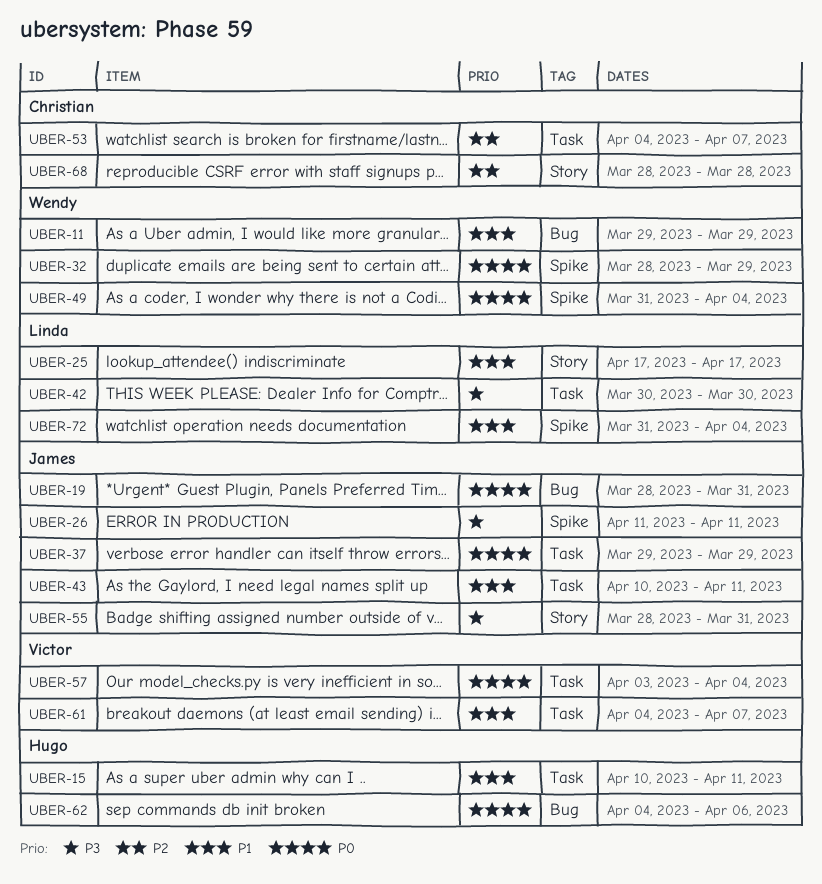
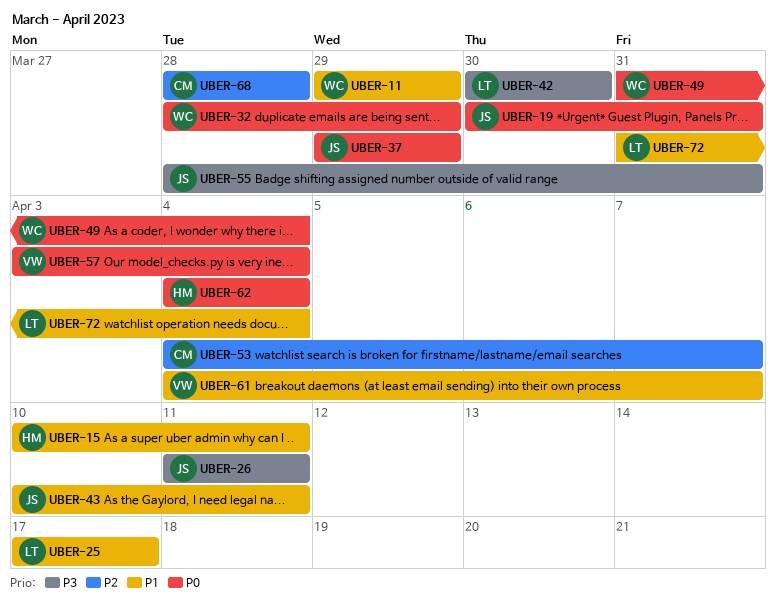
UBER-19, start: Mar 28 -> Mar 30
UBER-62, due: Apr 6 -> Apr 4

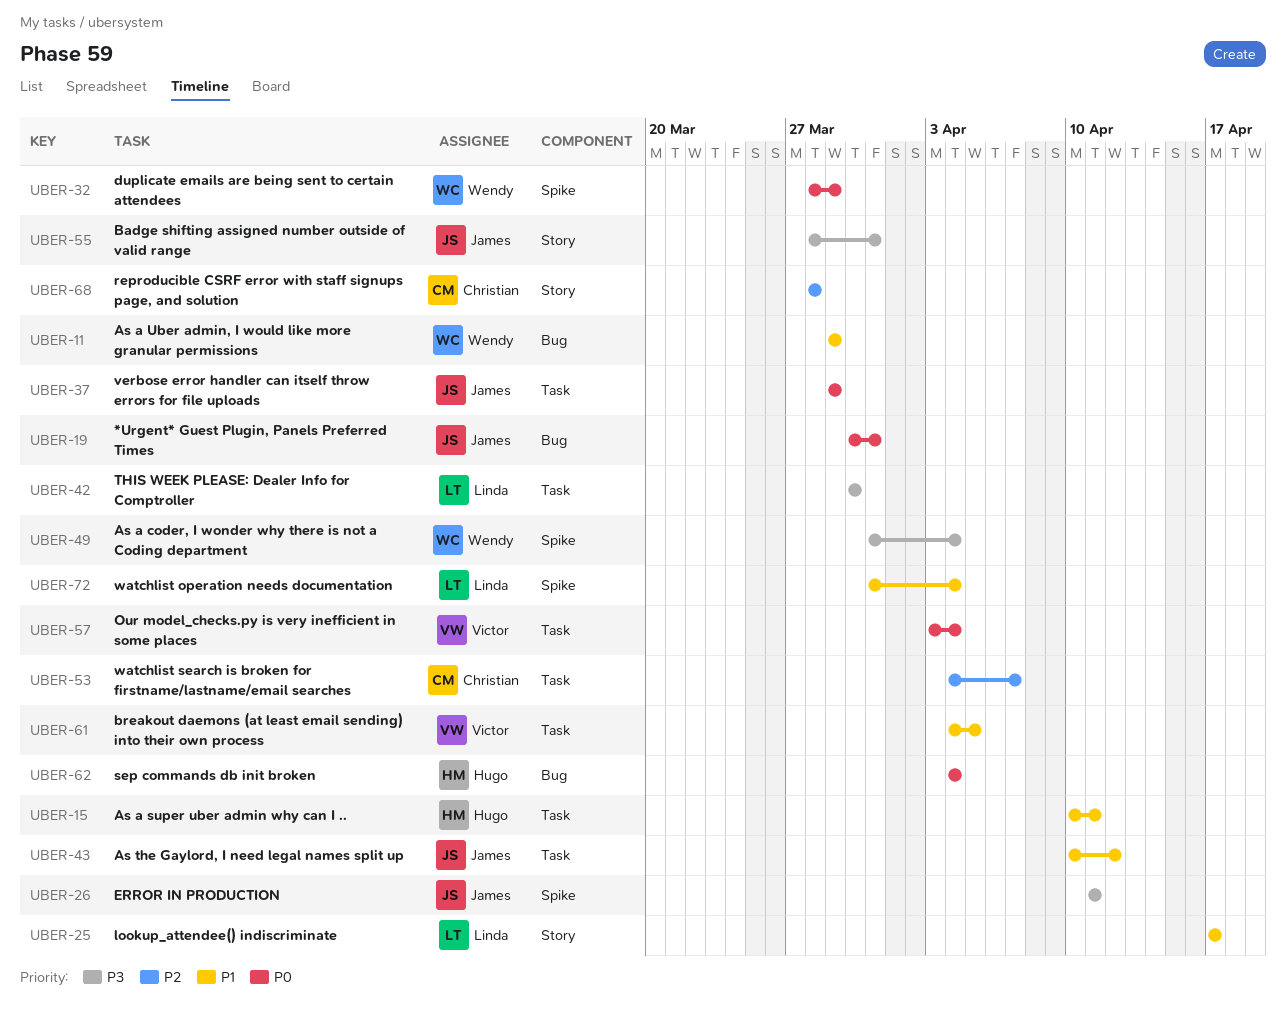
UBER-43, due: Apr 11 -> Apr 12
UBER-49, priority: P0 -> P3
UBER-61, due: Apr 7 -> Apr 5

